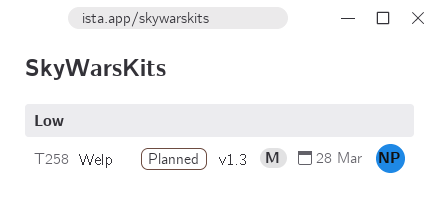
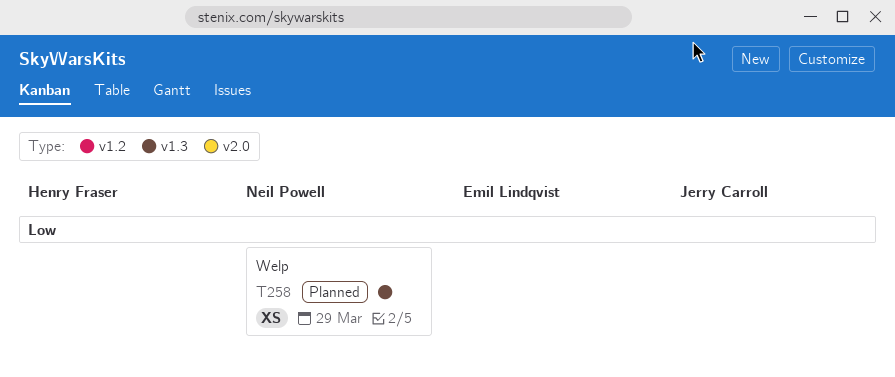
T258, estimate: M -> XS
T258, due: Mar 28 -> Mar 29

